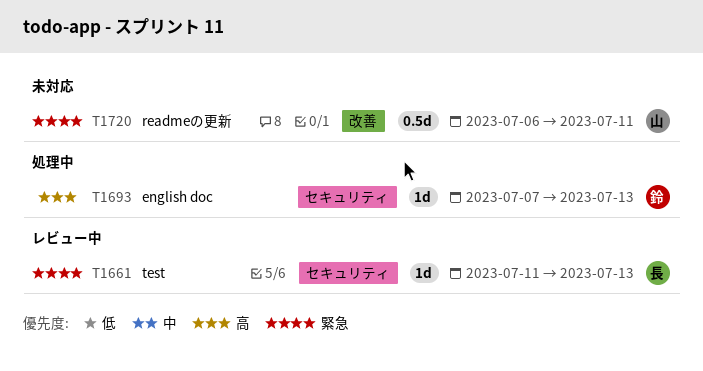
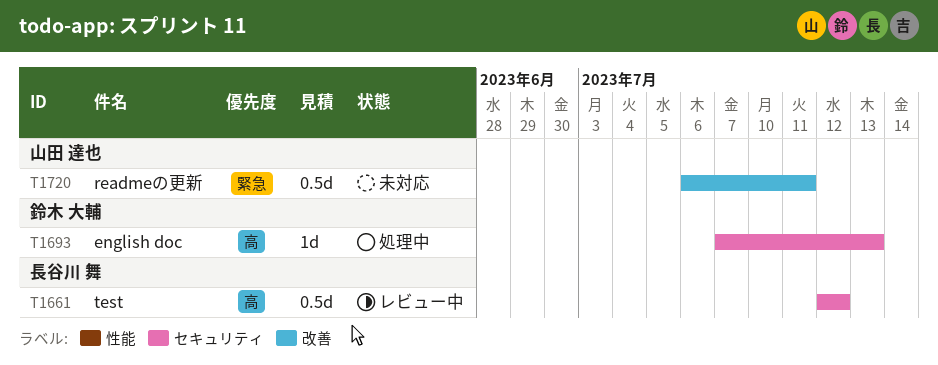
T1661, priority: 緊急 -> 高
T1661, estimate: 1d -> 0.5d
T1661, start: Jul 11 -> Jul 12
T1661, due: Jul 13 -> Jul 12

